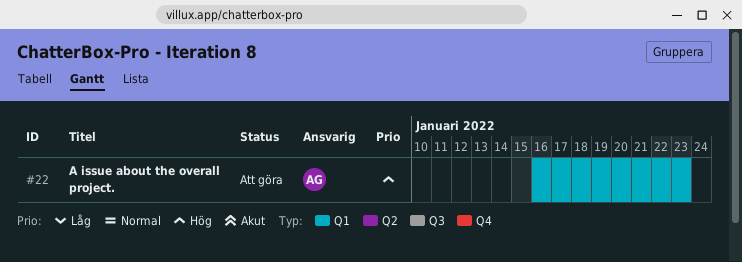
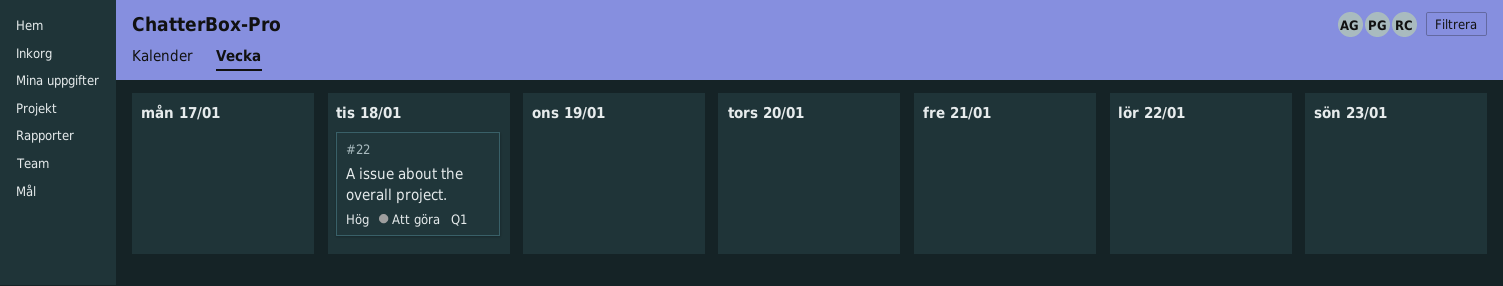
#22, due: Jan 23 -> Jan 18

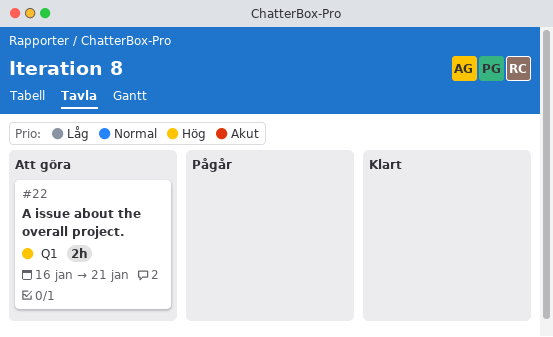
#22, due: Jan 18 -> Jan 21

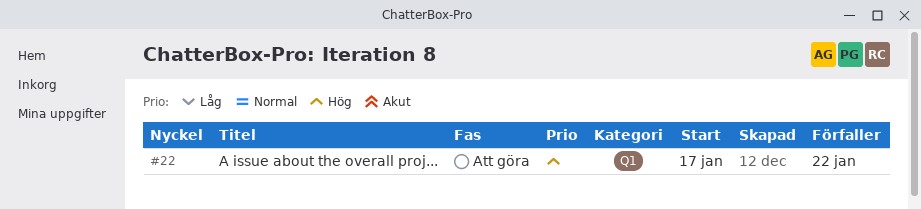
#22, start: Jan 16 -> Jan 17
#22, due: Jan 21 -> Jan 22

